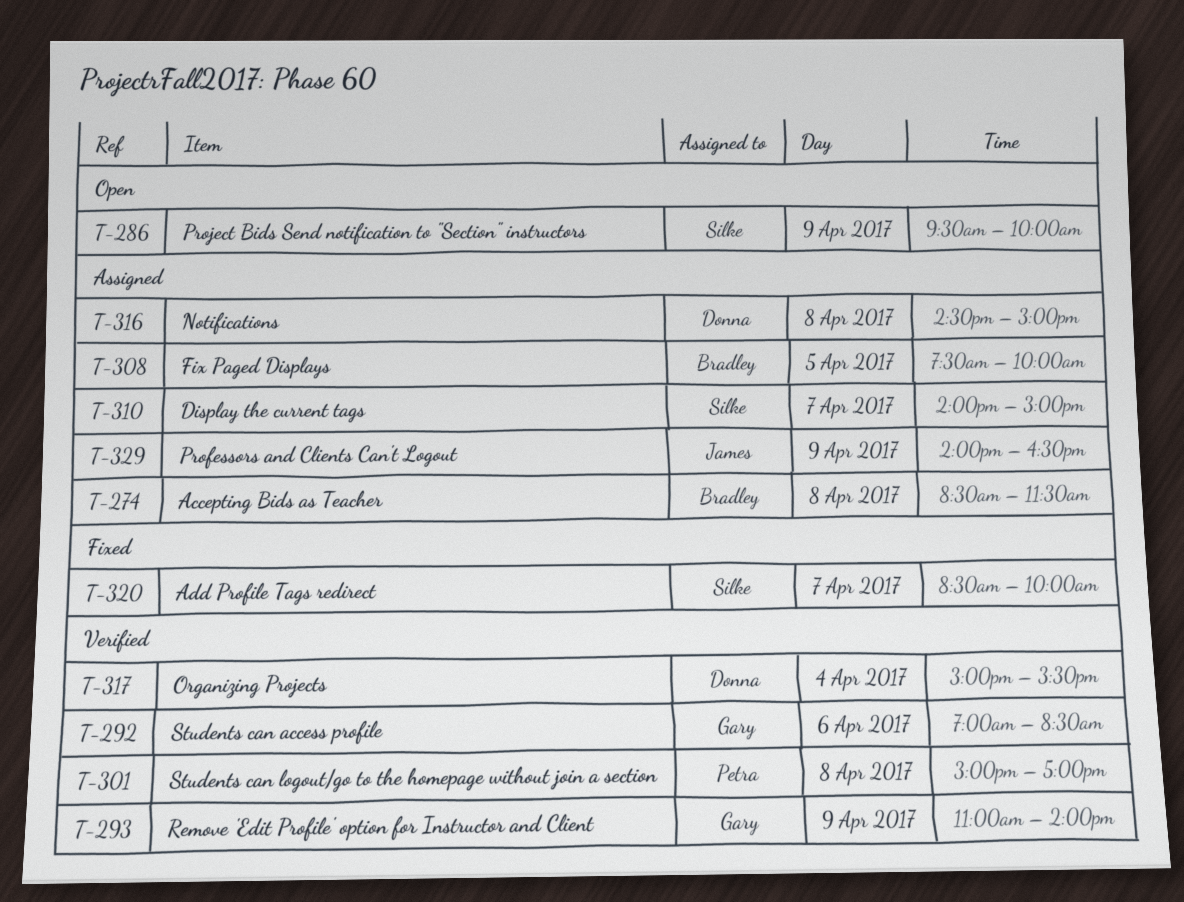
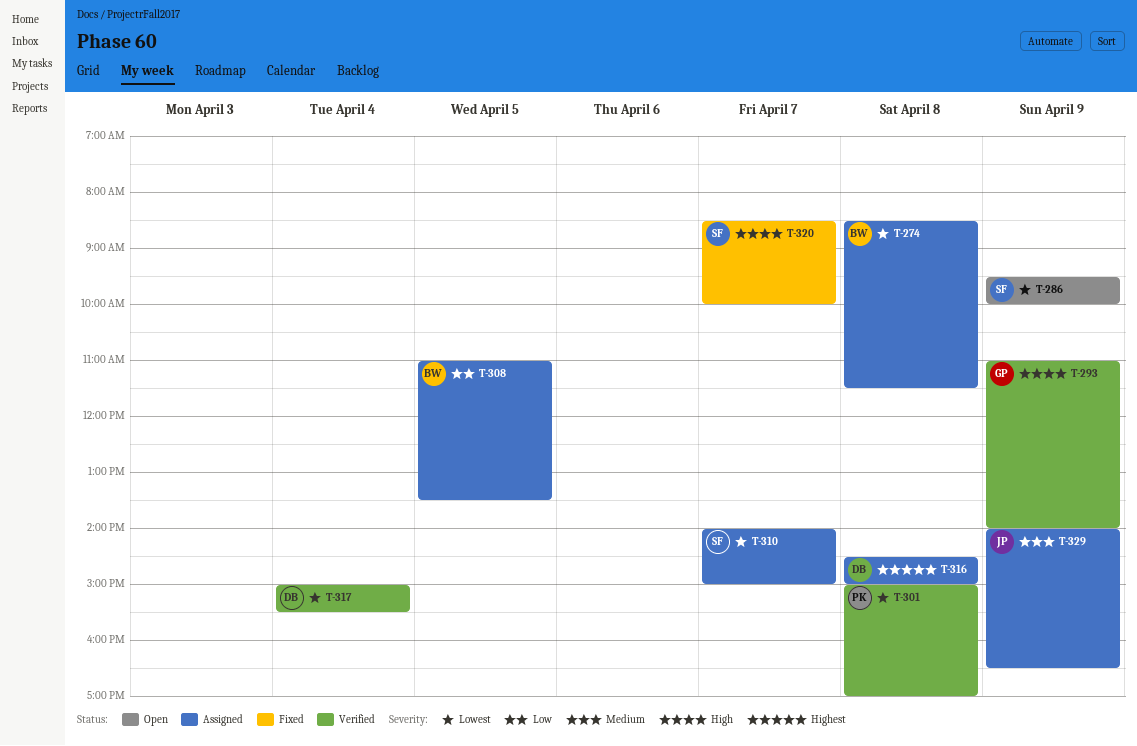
T-292: present -> none
T-308, begins: 07:30 -> 11:00
T-308, ends: 10:00 -> 13:30

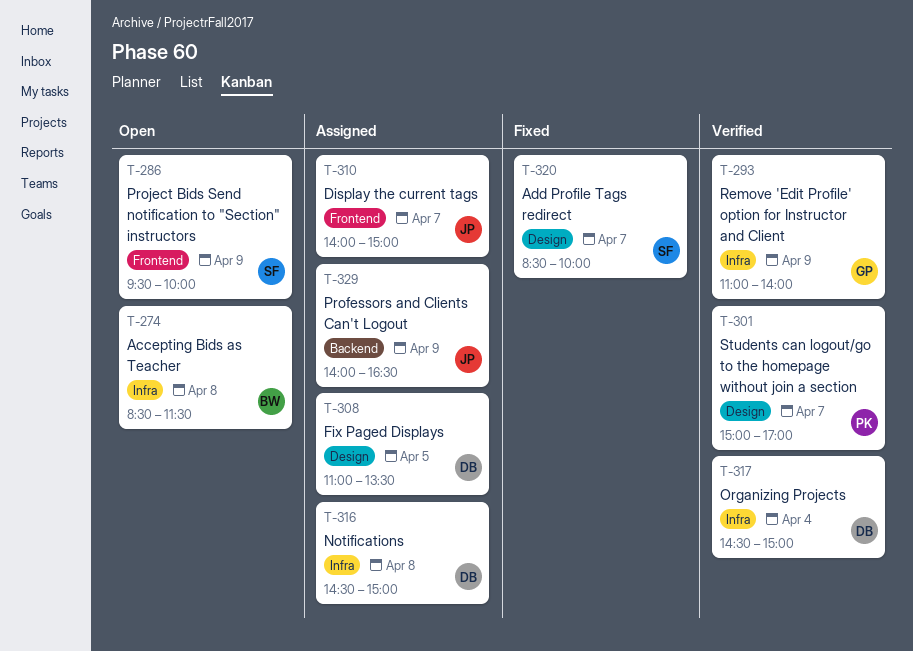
T-274, status: Assigned -> Open
T-301, day: Apr 8 -> Apr 7
T-308, owner: BW -> DB
T-310, owner: SF -> JP
T-317, begins: 15:00 -> 14:30
T-317, ends: 15:30 -> 15:00

